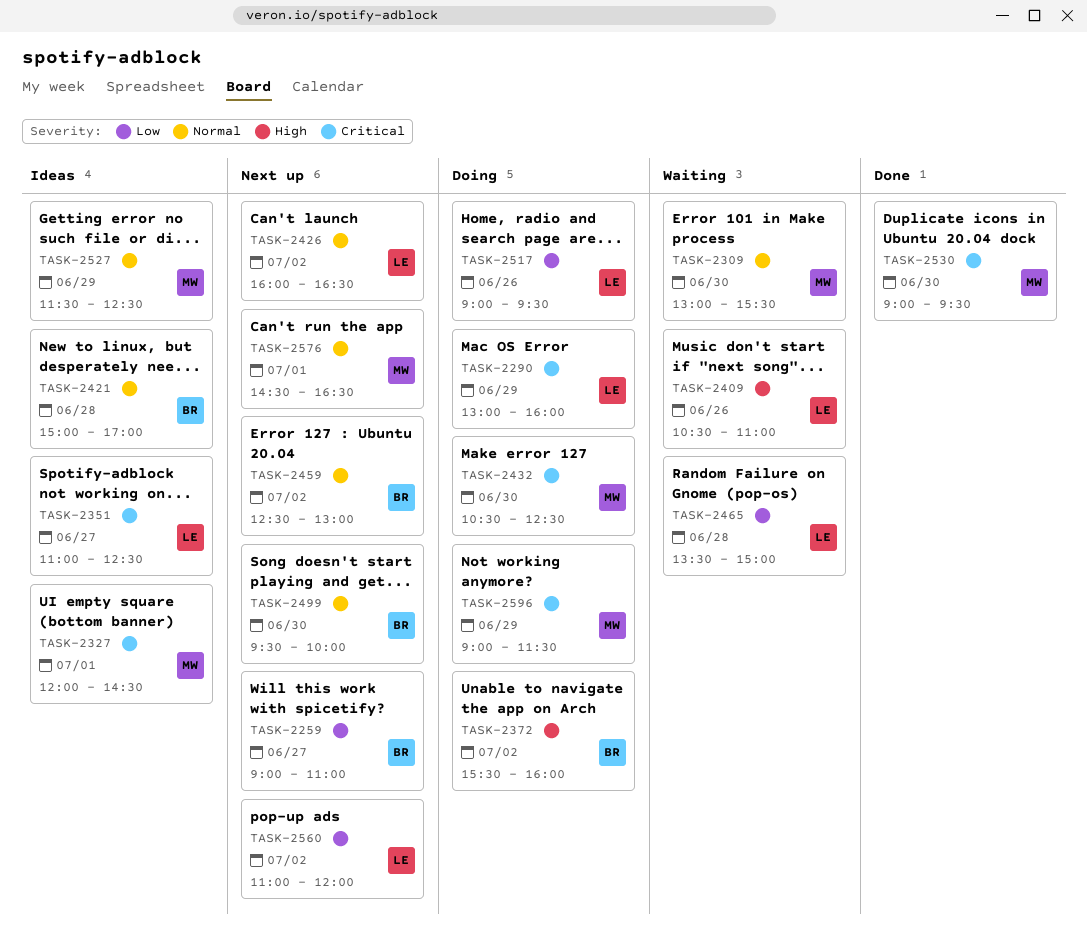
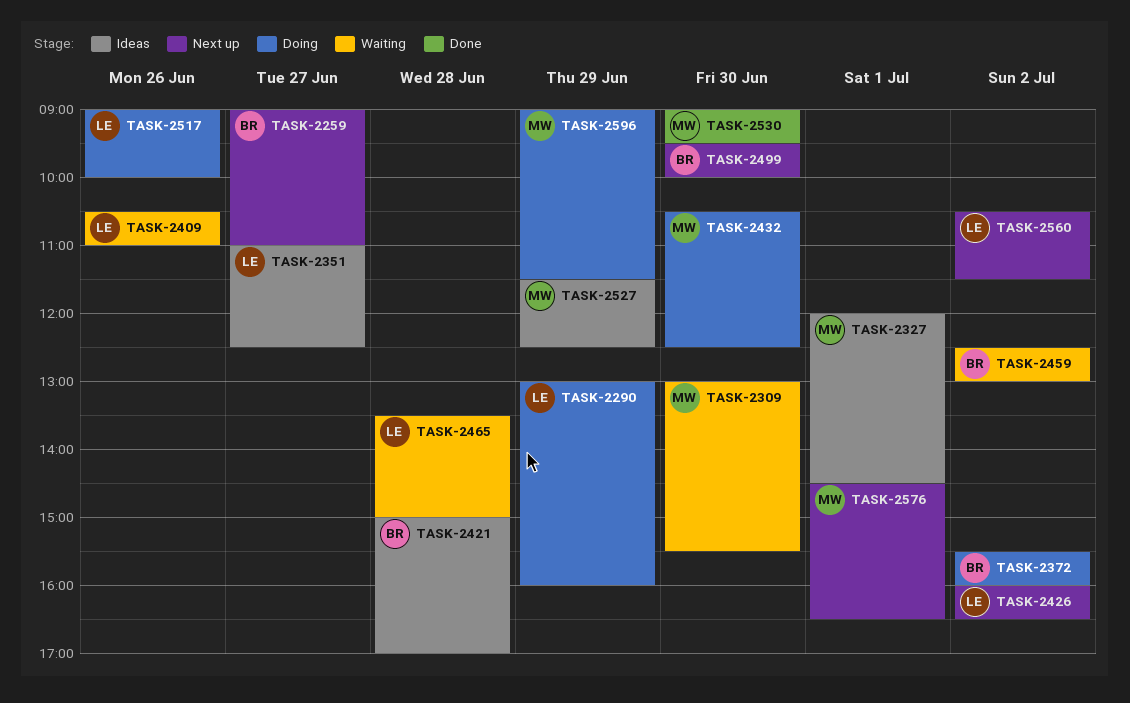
TASK-2459, status: Next up -> Waiting
TASK-2517, ends: 09:30 -> 10:00
TASK-2560, begins: 11:00 -> 10:30
TASK-2560, ends: 12:00 -> 11:30

